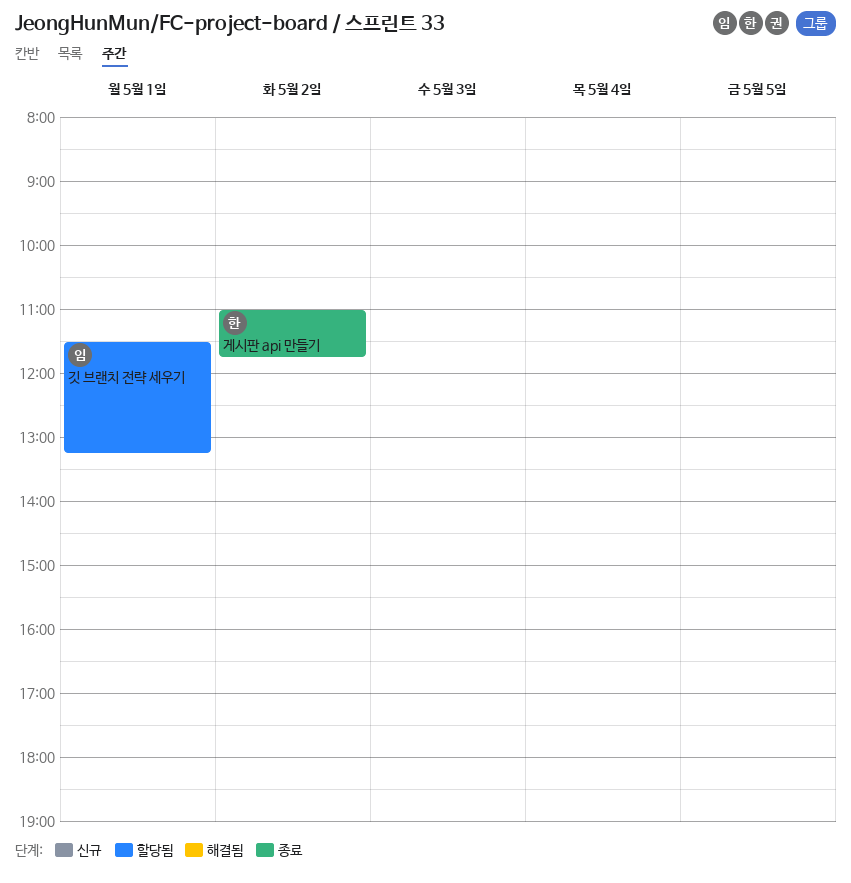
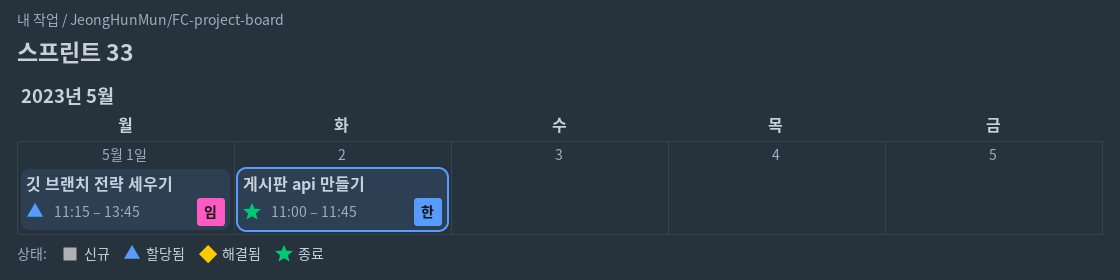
깃 브랜치 전략 세우기, begins: 11:30 -> 11:15
깃 브랜치 전략 세우기, ends: 13:15 -> 13:45

